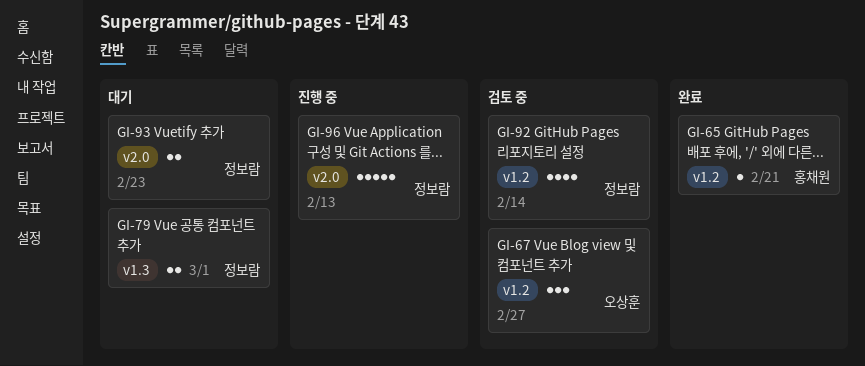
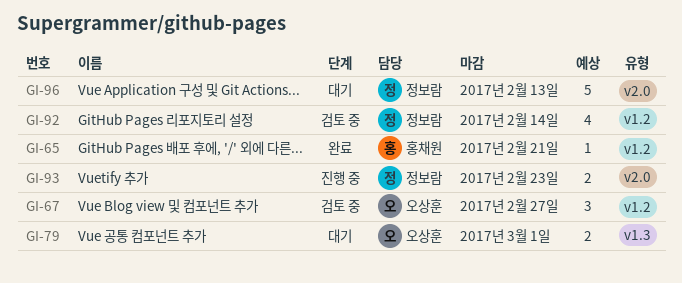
GI-79, owner: 정보람 -> 오상훈
GI-93, status: 대기 -> 진행 중
GI-96, status: 진행 중 -> 대기

